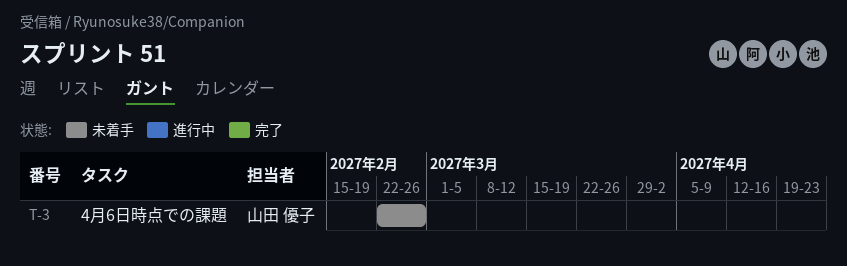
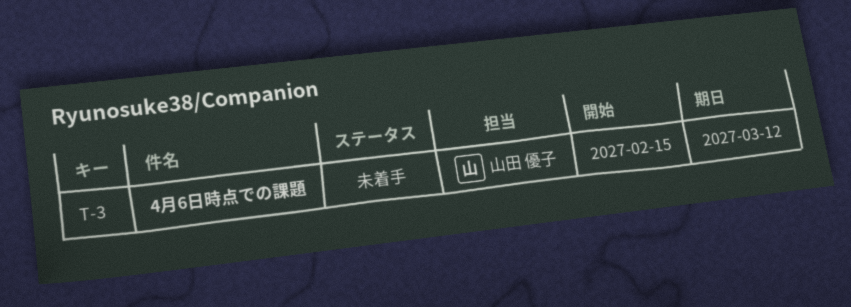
T-3, start: Feb 22 -> Feb 15
T-3, due: Feb 26 -> Mar 12

